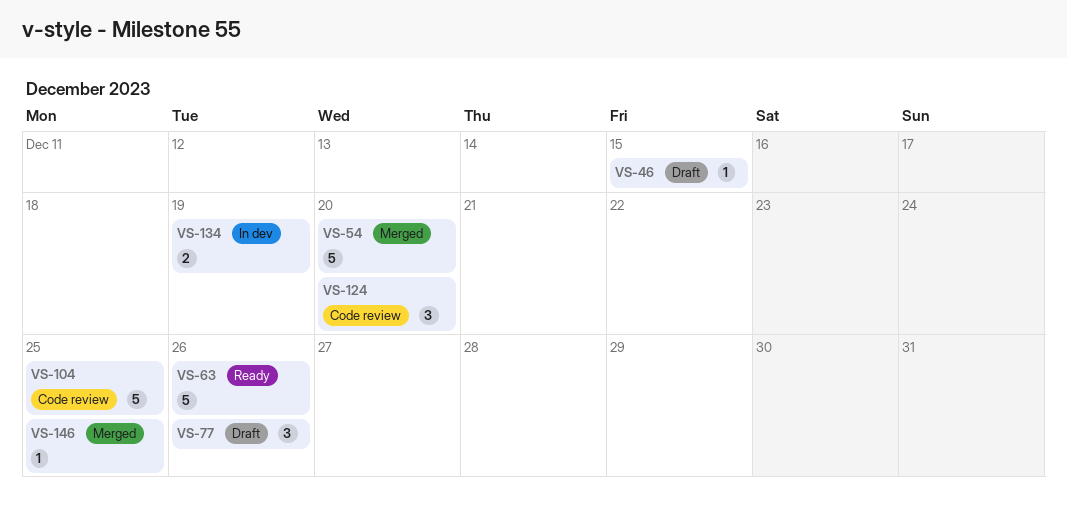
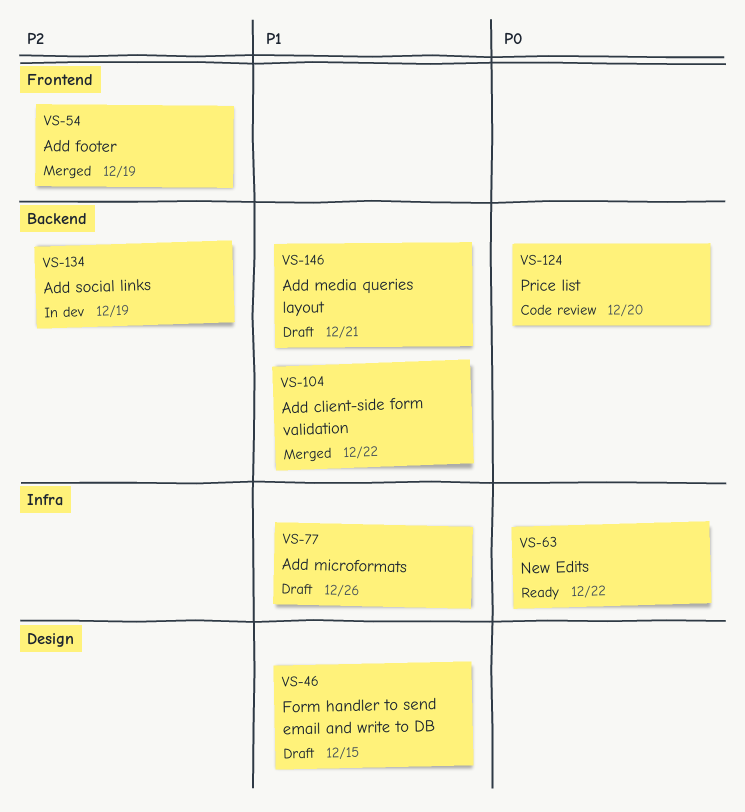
VS-54, due: Dec 20 -> Dec 19
VS-63, due: Dec 26 -> Dec 22
VS-104, status: Code review -> Merged
VS-104, due: Dec 25 -> Dec 22
VS-146, status: Merged -> Draft
VS-146, due: Dec 25 -> Dec 21

